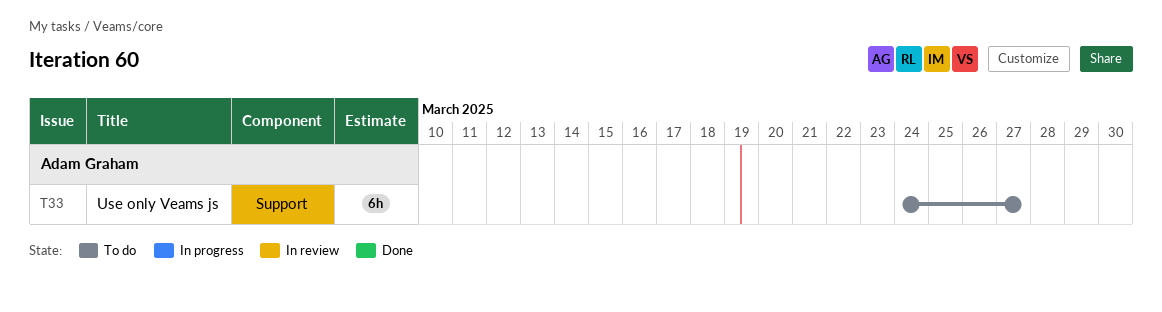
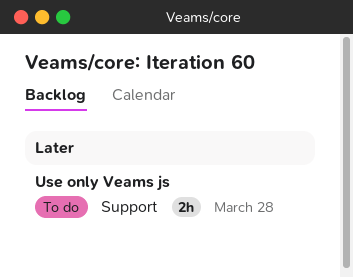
Use only Veams js, estimate: 6h -> 2h
Use only Veams js, due: Mar 27 -> Mar 28

